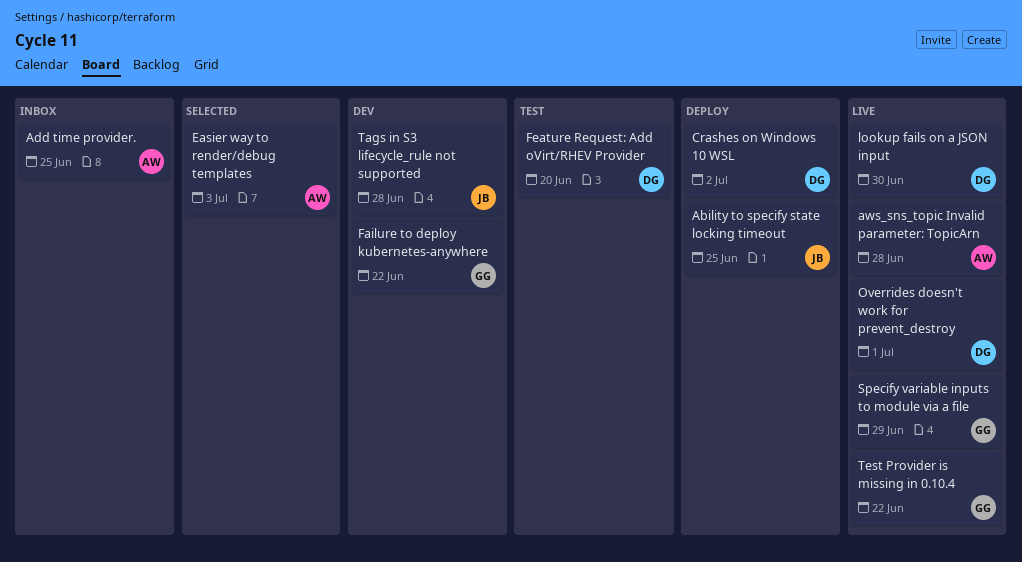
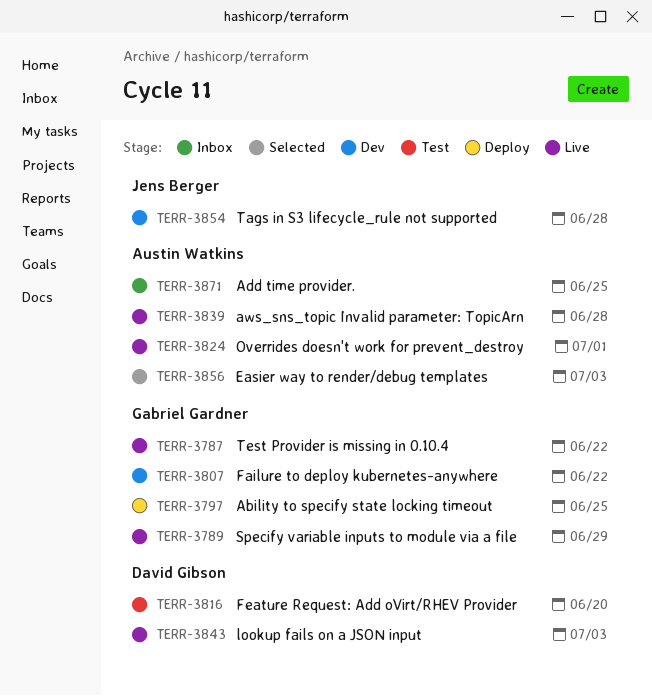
Ability to specify state locking timeout, owner: Jens Berger -> Gabriel Gardner
Crashes on Windows 10 WSL: present -> none
lookup fails on a JSON input, due: Jun 30 -> Jul 3
Overrides doesn't work for prevent_destroy, owner: David Gibson -> Austin Watkins

